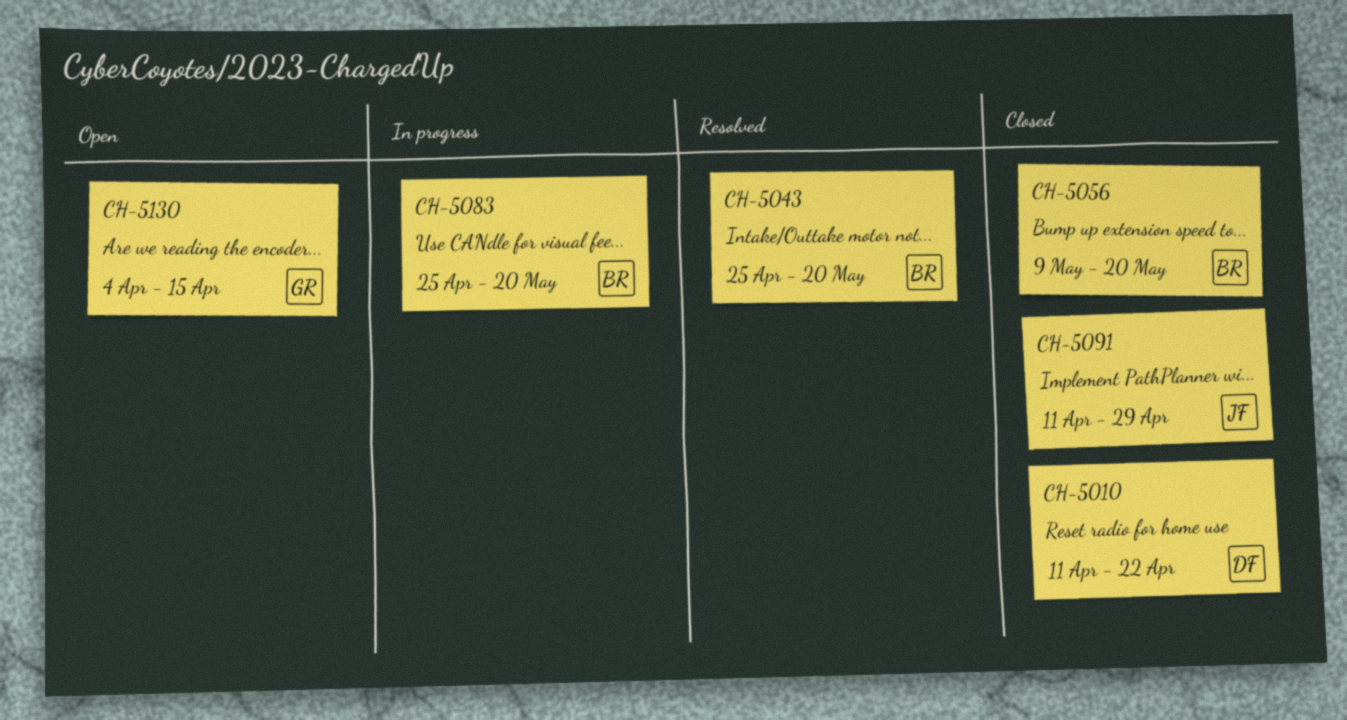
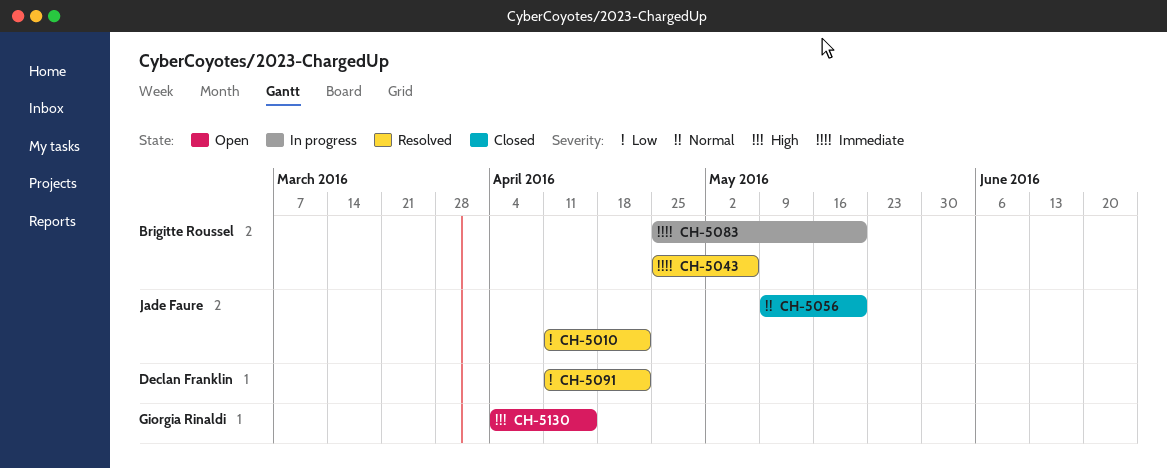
CH-5010, status: Closed -> Resolved
CH-5010, owner: Declan Franklin -> Jade Faure
CH-5043, due: May 20 -> May 6
CH-5056, owner: Brigitte Roussel -> Jade Faure
CH-5091, status: Closed -> Resolved
CH-5091, owner: Jade Faure -> Declan Franklin
CH-5091, due: Apr 29 -> Apr 22

